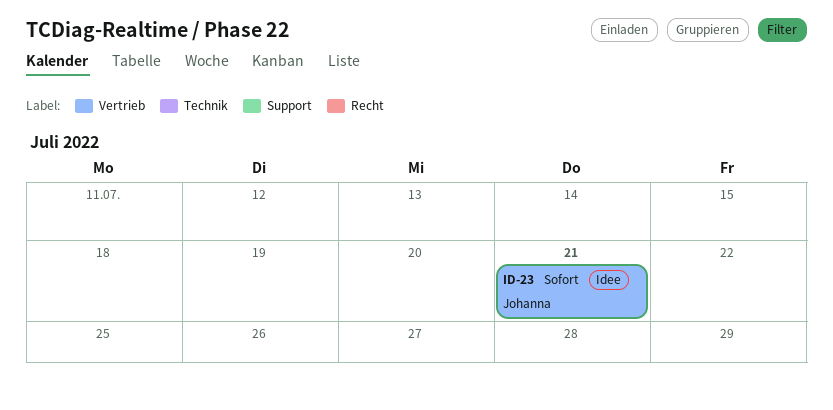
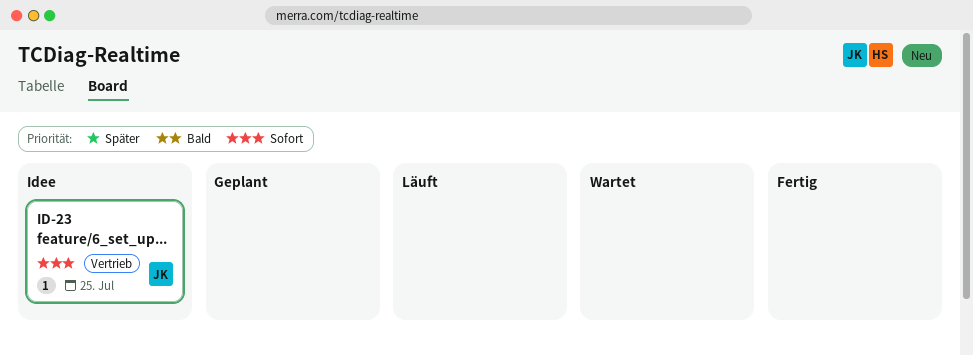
ID-23, due: Jul 21 -> Jul 25

